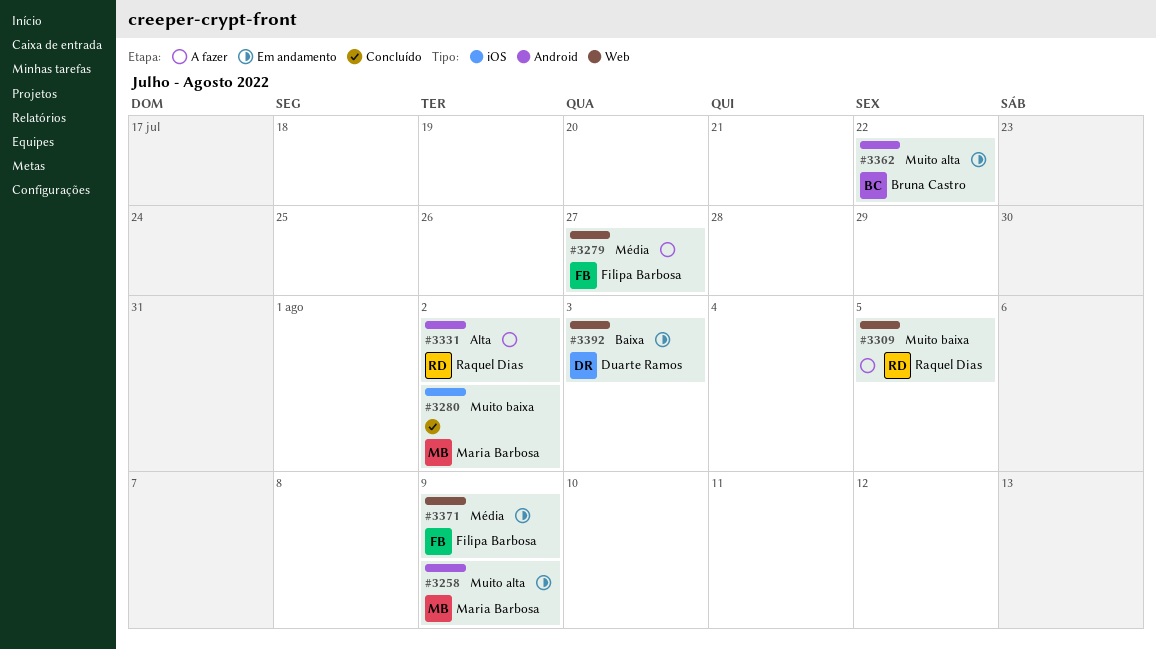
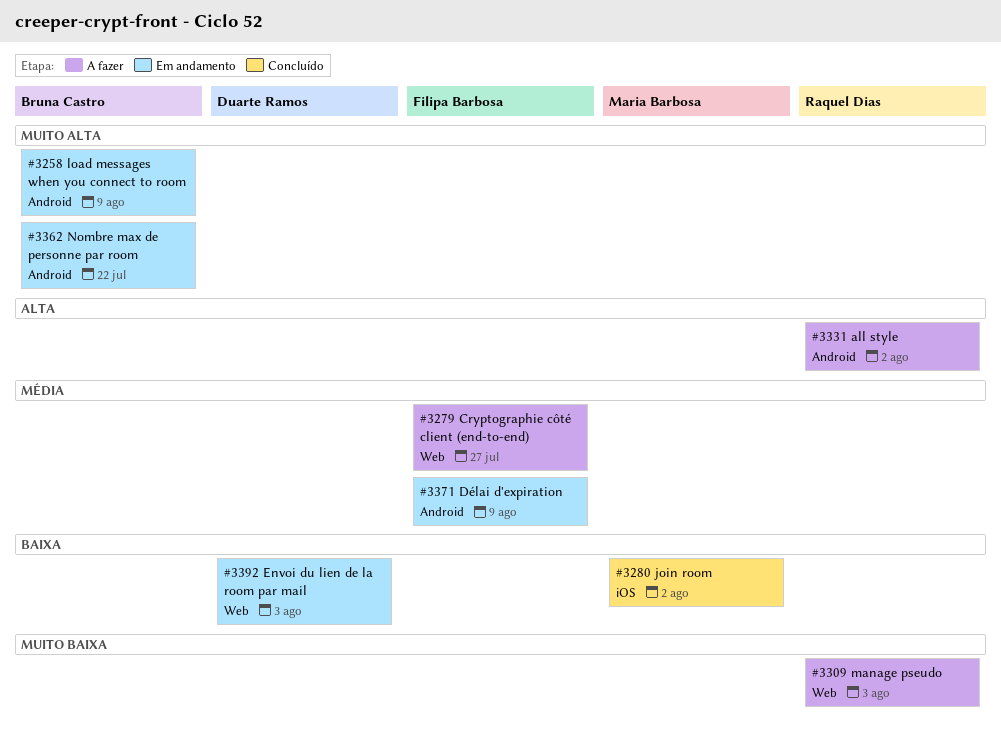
#3258, owner: Maria Barbosa -> Bruna Castro
#3280, priority: Muito baixa -> Baixa
#3309, due: Aug 5 -> Aug 3
#3371, label: Web -> Android

